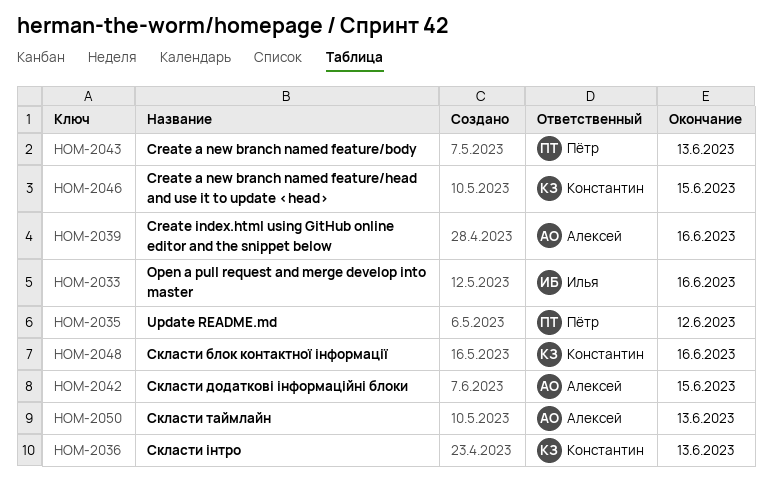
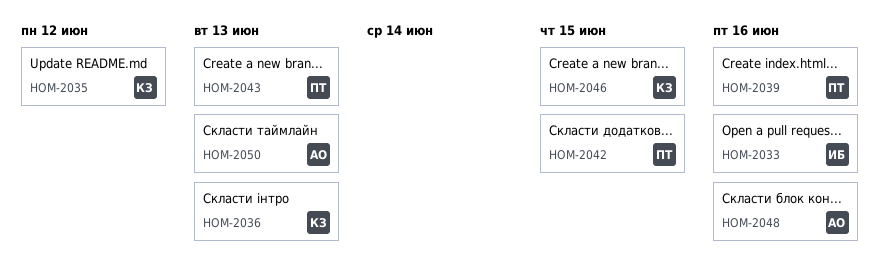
HOM-2035, owner: Пётр -> Константин
HOM-2039, owner: Алексей -> Пётр
HOM-2042, owner: Алексей -> Пётр
HOM-2048, owner: Константин -> Алексей

